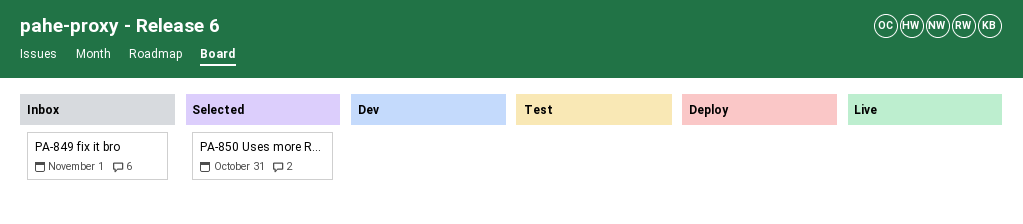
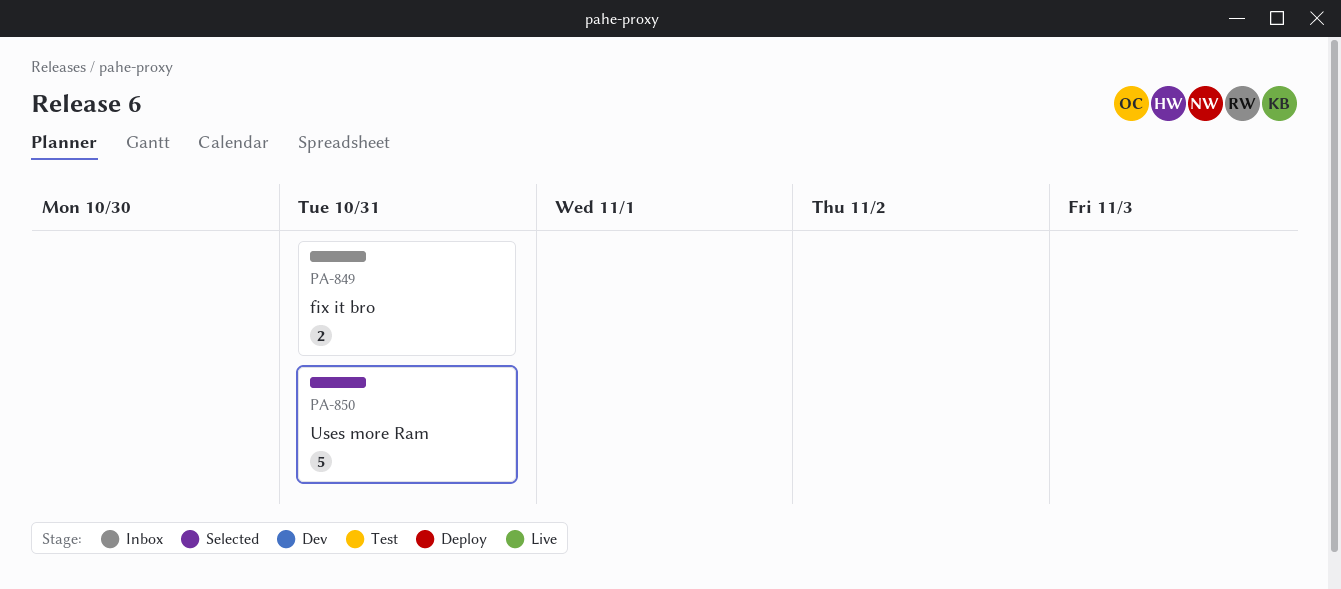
PA-849, due: Nov 1 -> Oct 31

